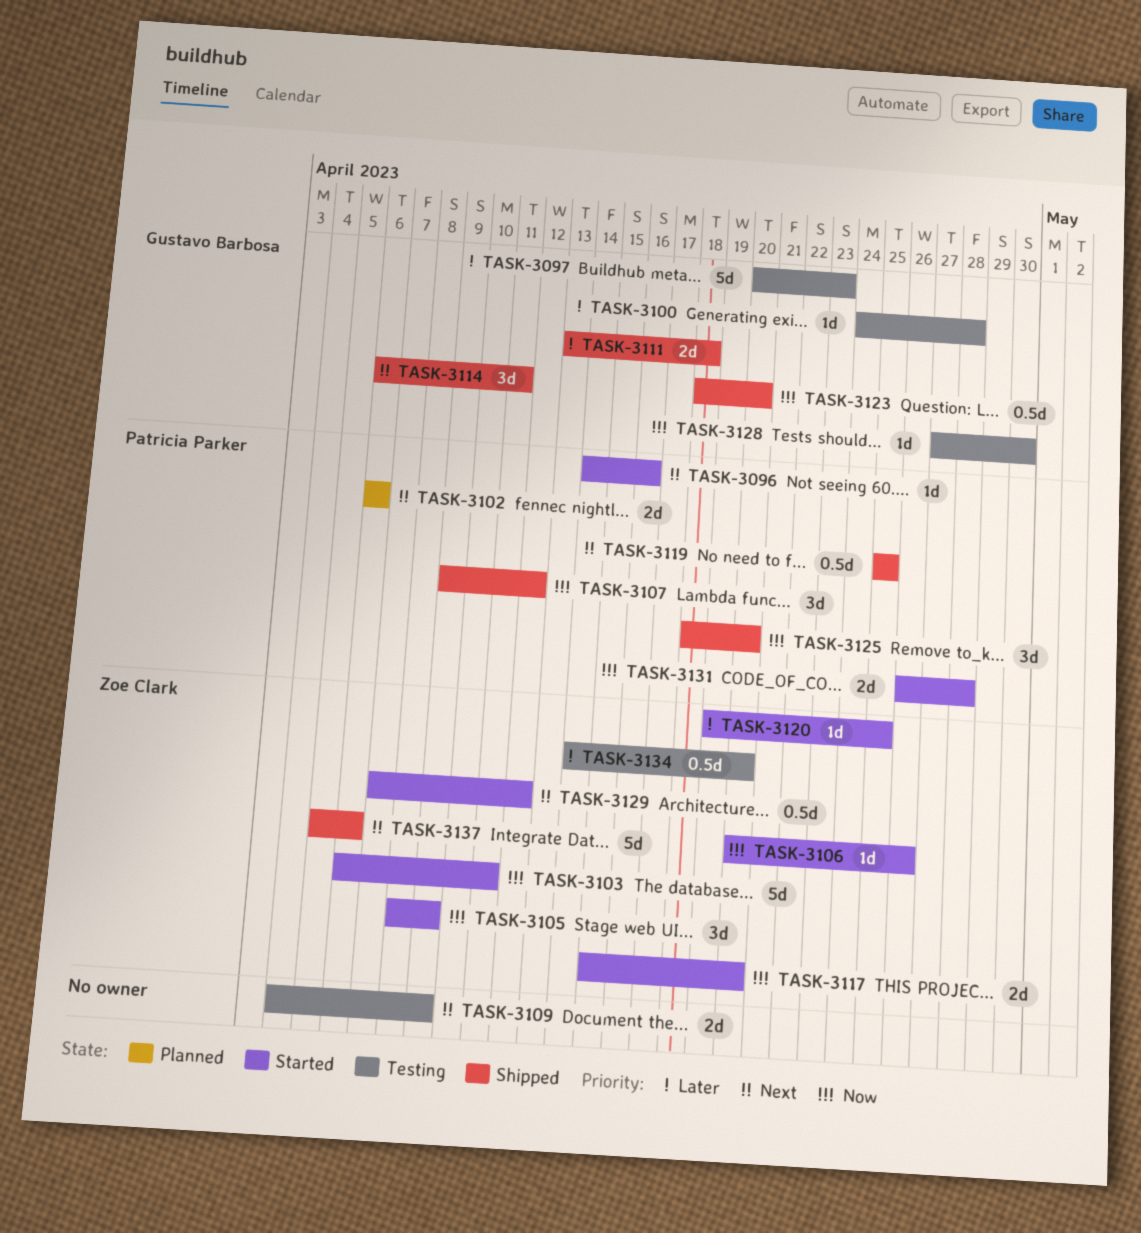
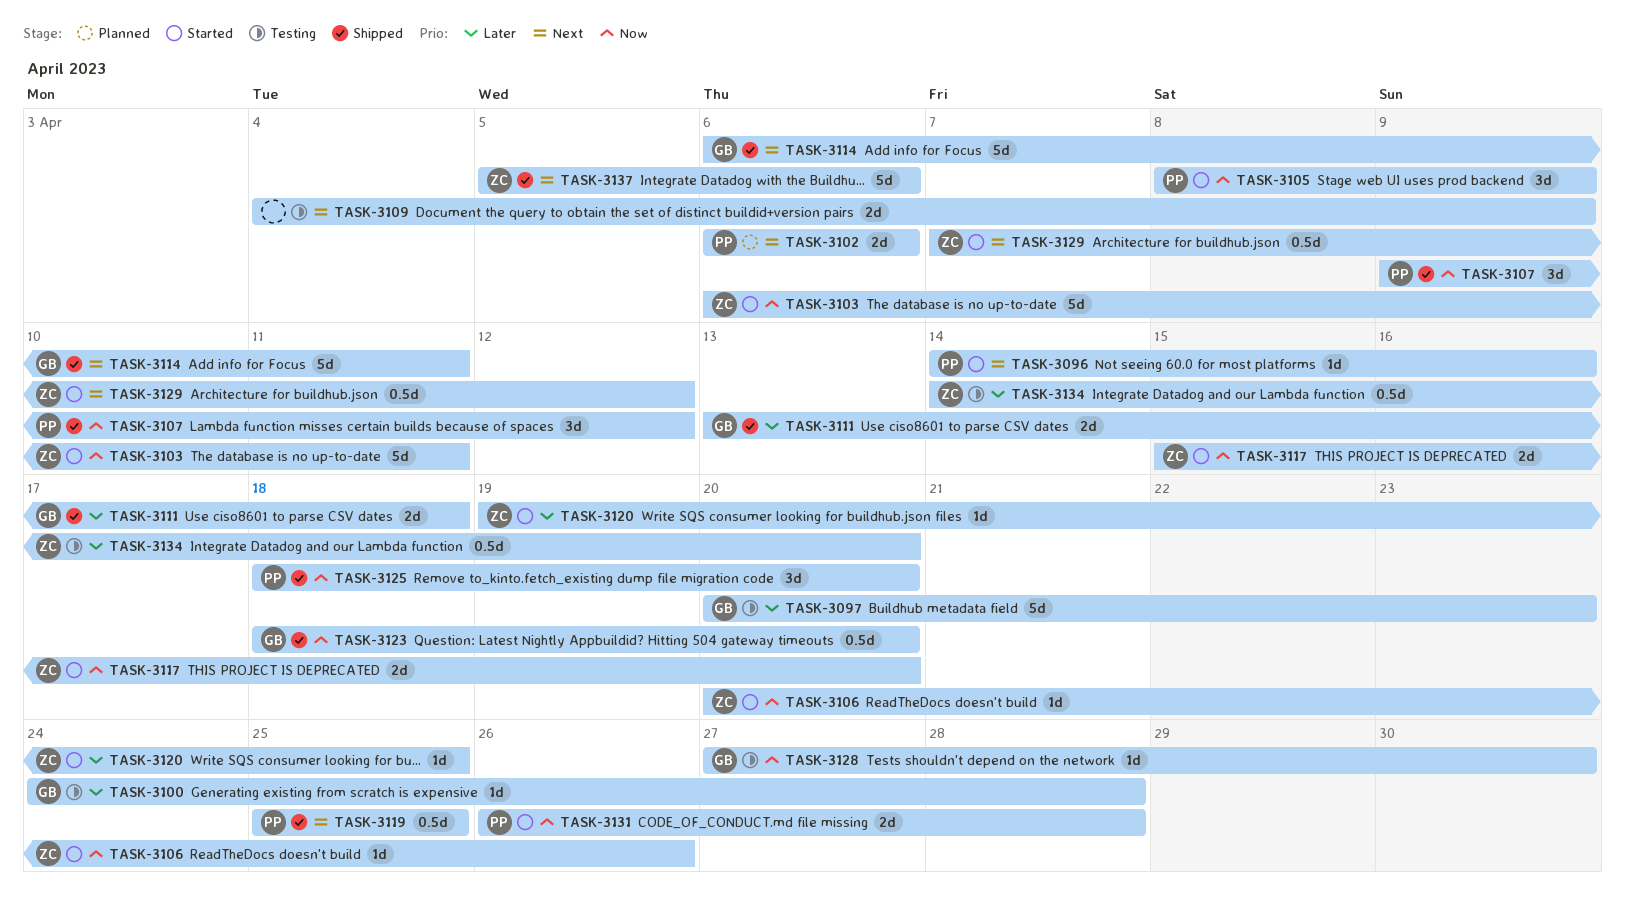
TASK-3105, owner: Zoe Clark -> Patricia Parker
TASK-3114, estimate: 3d -> 5d

